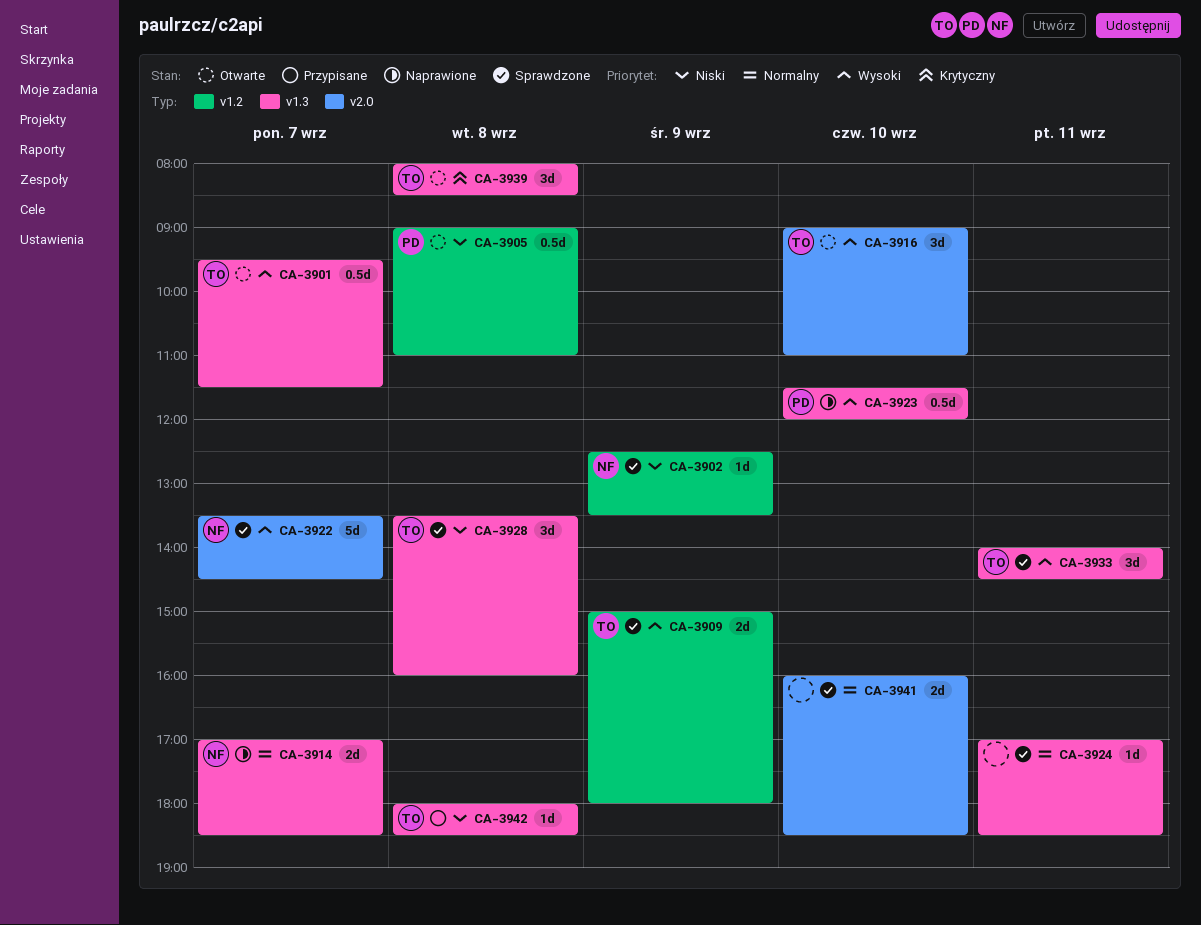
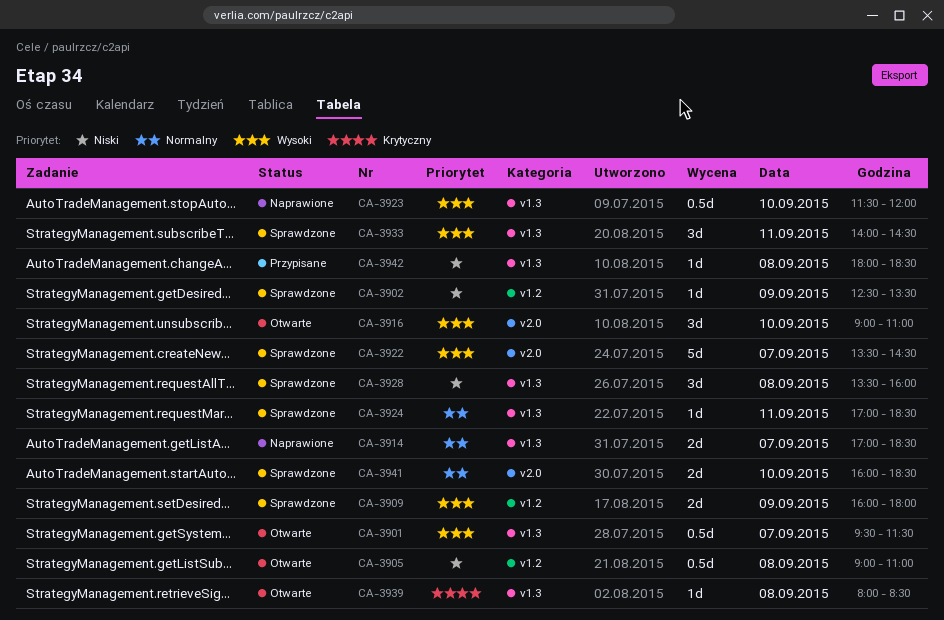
CA-3909, begins: 15:00 -> 16:00
CA-3939, estimate: 3d -> 1d

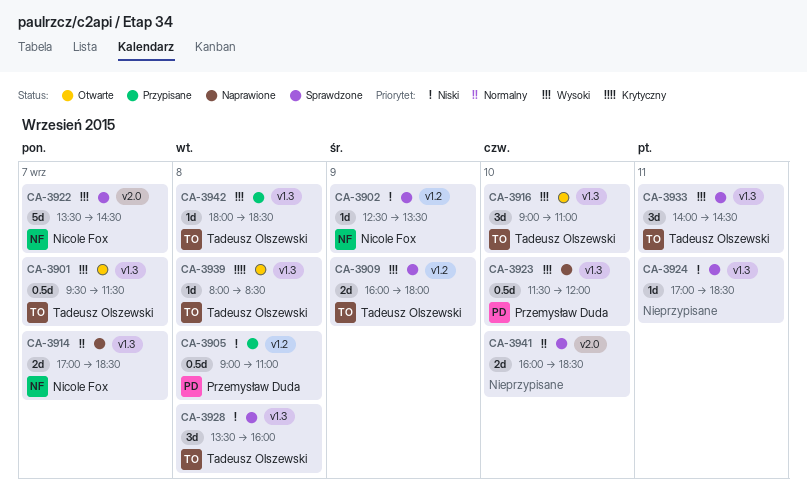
CA-3905, status: Otwarte -> Przypisane
CA-3916, label: v2.0 -> v1.3
CA-3924, priority: Normalny -> Niski
CA-3942, priority: Niski -> Wysoki

